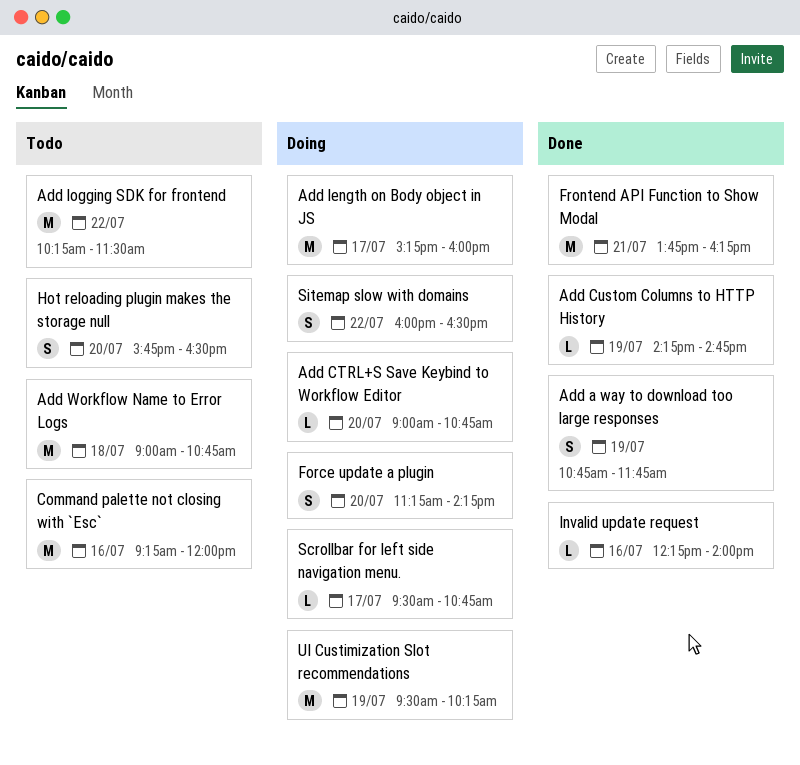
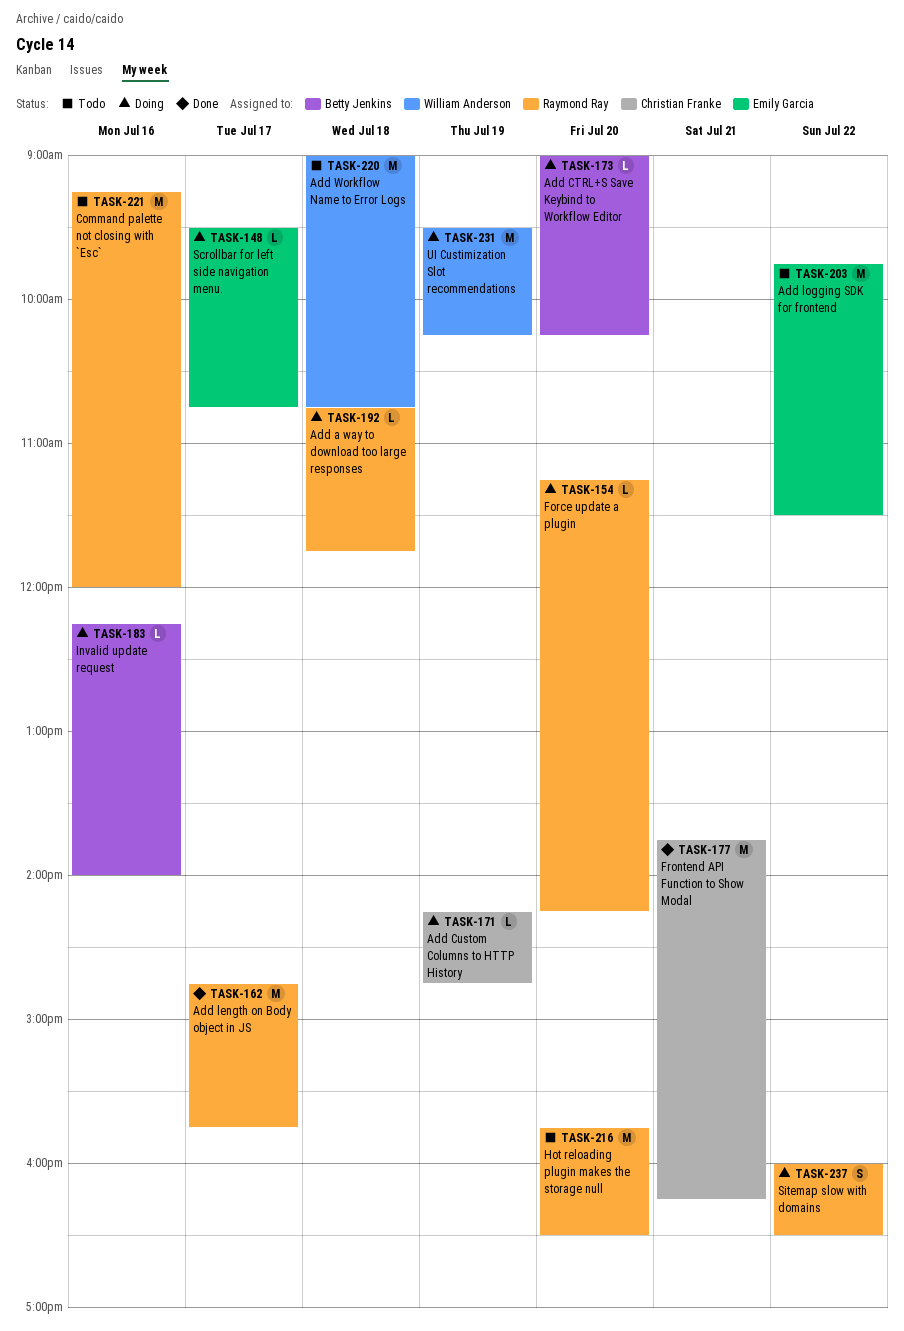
Add a way to download too large responses, status: Done -> Doing
Add a way to download too large responses, estimate: S -> L
Add a way to download too large responses, day: Jul 19 -> Jul 18
Add CTRL+S Save Keybind to Workflow Editor, ends: 10:45 -> 10:15
Add Custom Columns to HTTP History, status: Done -> Doing
Add length on Body object in JS, status: Doing -> Done
Add length on Body object in JS, begins: 15:15 -> 14:45
Add length on Body object in JS, ends: 16:00 -> 15:45
Add logging SDK for frontend, begins: 10:15 -> 09:45
Force update a plugin, estimate: S -> L
Hot reloading plugin makes the storage null, estimate: S -> M
Invalid update request, status: Done -> Doing

